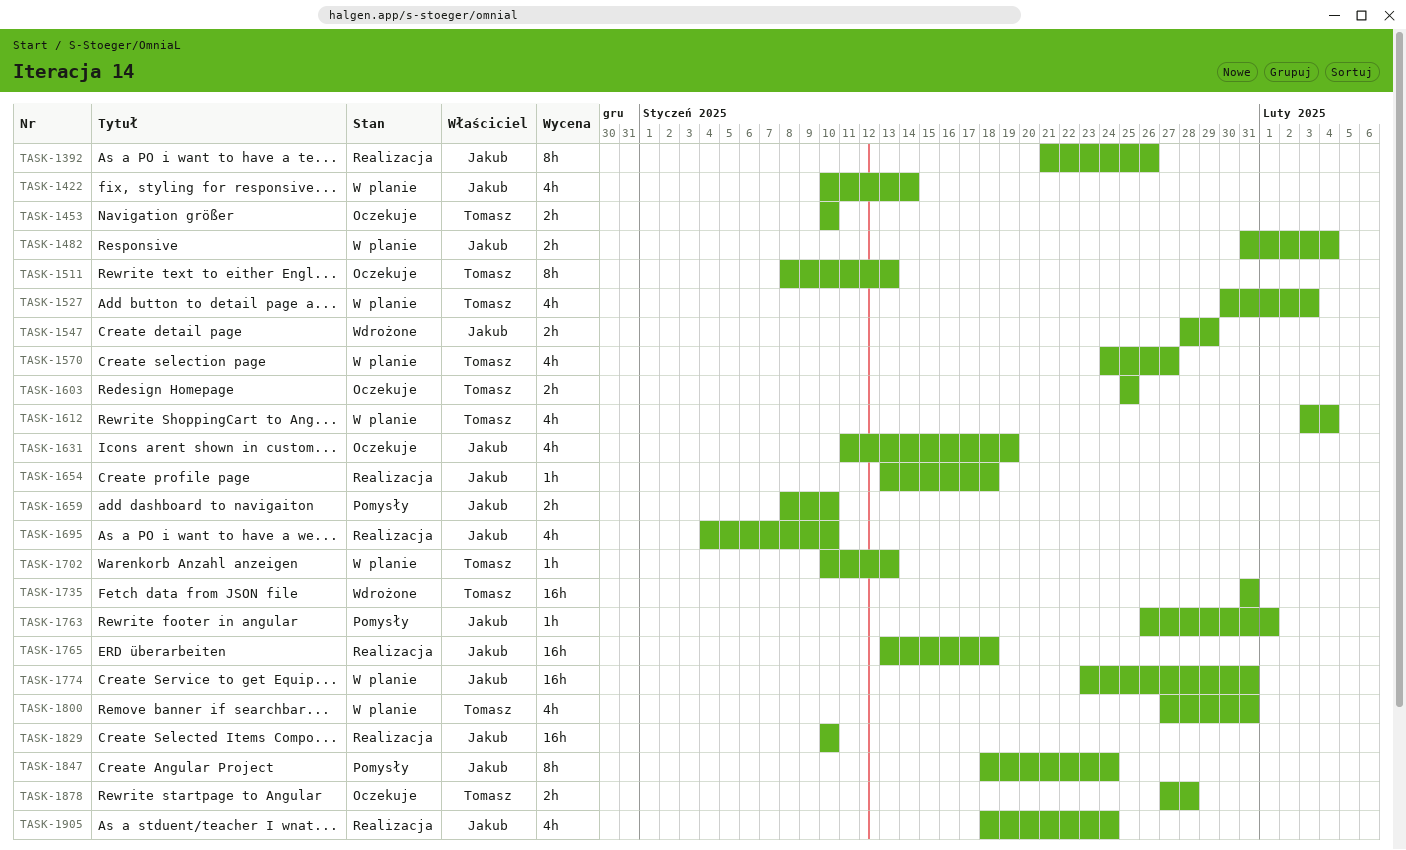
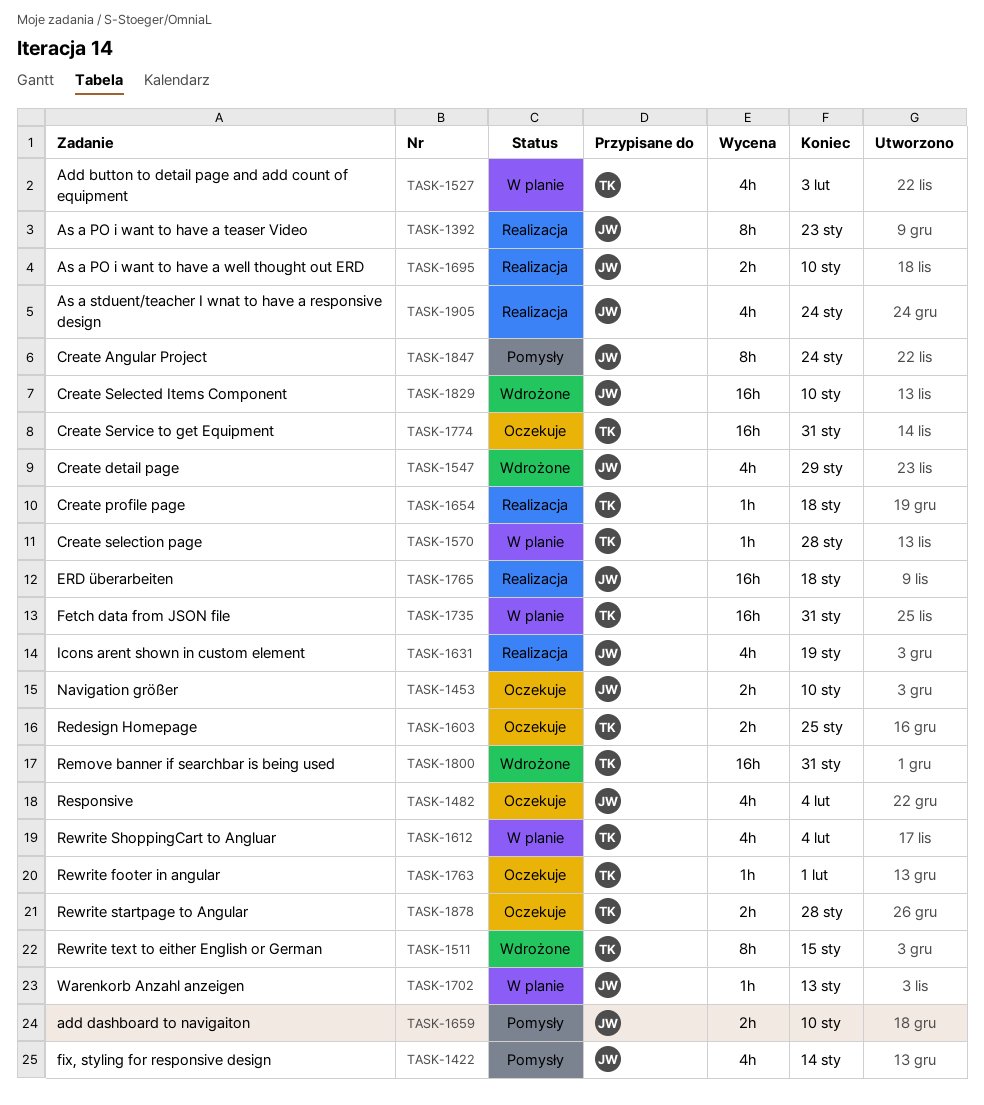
TASK-1392, due: Jan 26 -> Jan 23
TASK-1422, status: W planie -> Pomysły
TASK-1453, owner: Tomasz -> Jakub
TASK-1482, status: W planie -> Oczekuje
TASK-1482, estimate: 2h -> 4h
TASK-1511, status: Oczekuje -> Wdrożone
TASK-1511, due: Jan 13 -> Jan 15
TASK-1547, estimate: 2h -> 4h
TASK-1570, estimate: 4h -> 1h
TASK-1570, due: Jan 27 -> Jan 28
TASK-1631, status: Oczekuje -> Realizacja
TASK-1654, owner: Jakub -> Tomasz
TASK-1695, estimate: 4h -> 2h
TASK-1702, owner: Tomasz -> Jakub
TASK-1735, status: Wdrożone -> W planie
TASK-1763, status: Pomysły -> Oczekuje
TASK-1763, owner: Jakub -> Tomasz
TASK-1774, status: W planie -> Oczekuje
TASK-1774, owner: Jakub -> Tomasz
TASK-1800, status: W planie -> Wdrożone
TASK-1800, estimate: 4h -> 16h
TASK-1829, status: Realizacja -> Wdrożone

